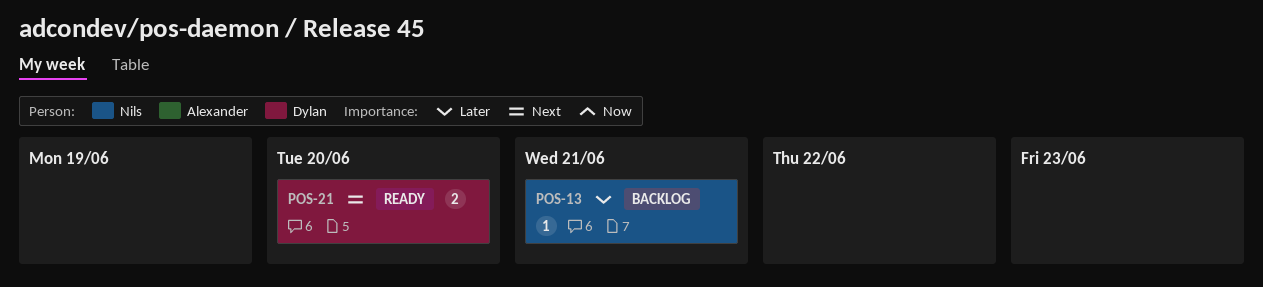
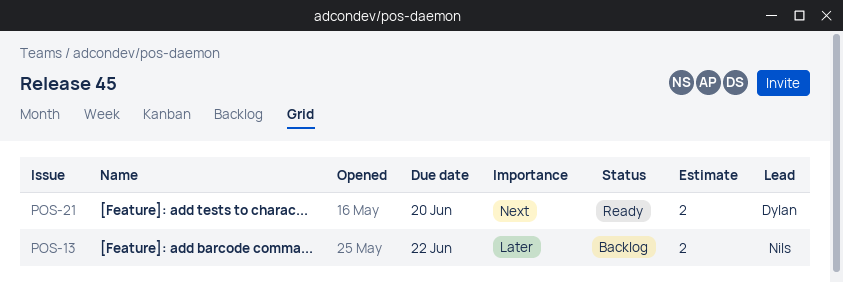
POS-13, estimate: 1 -> 2
POS-13, due: Jun 21 -> Jun 22

